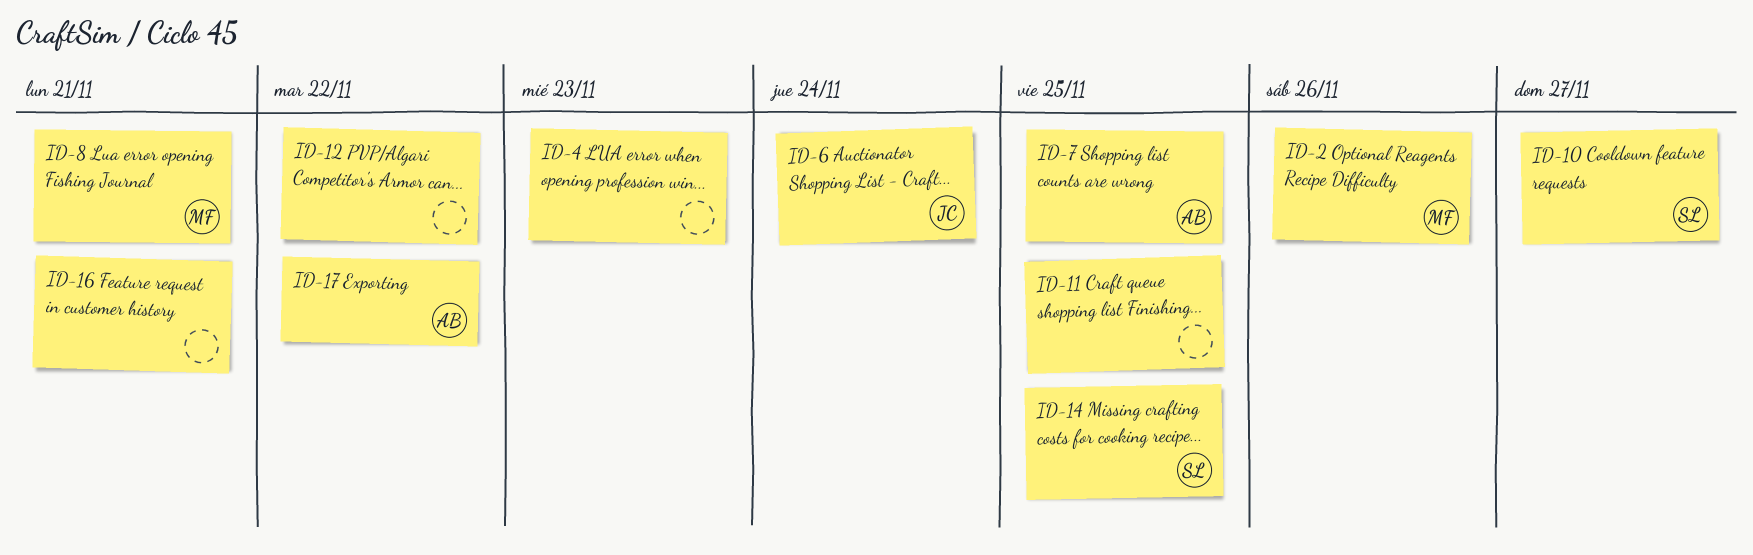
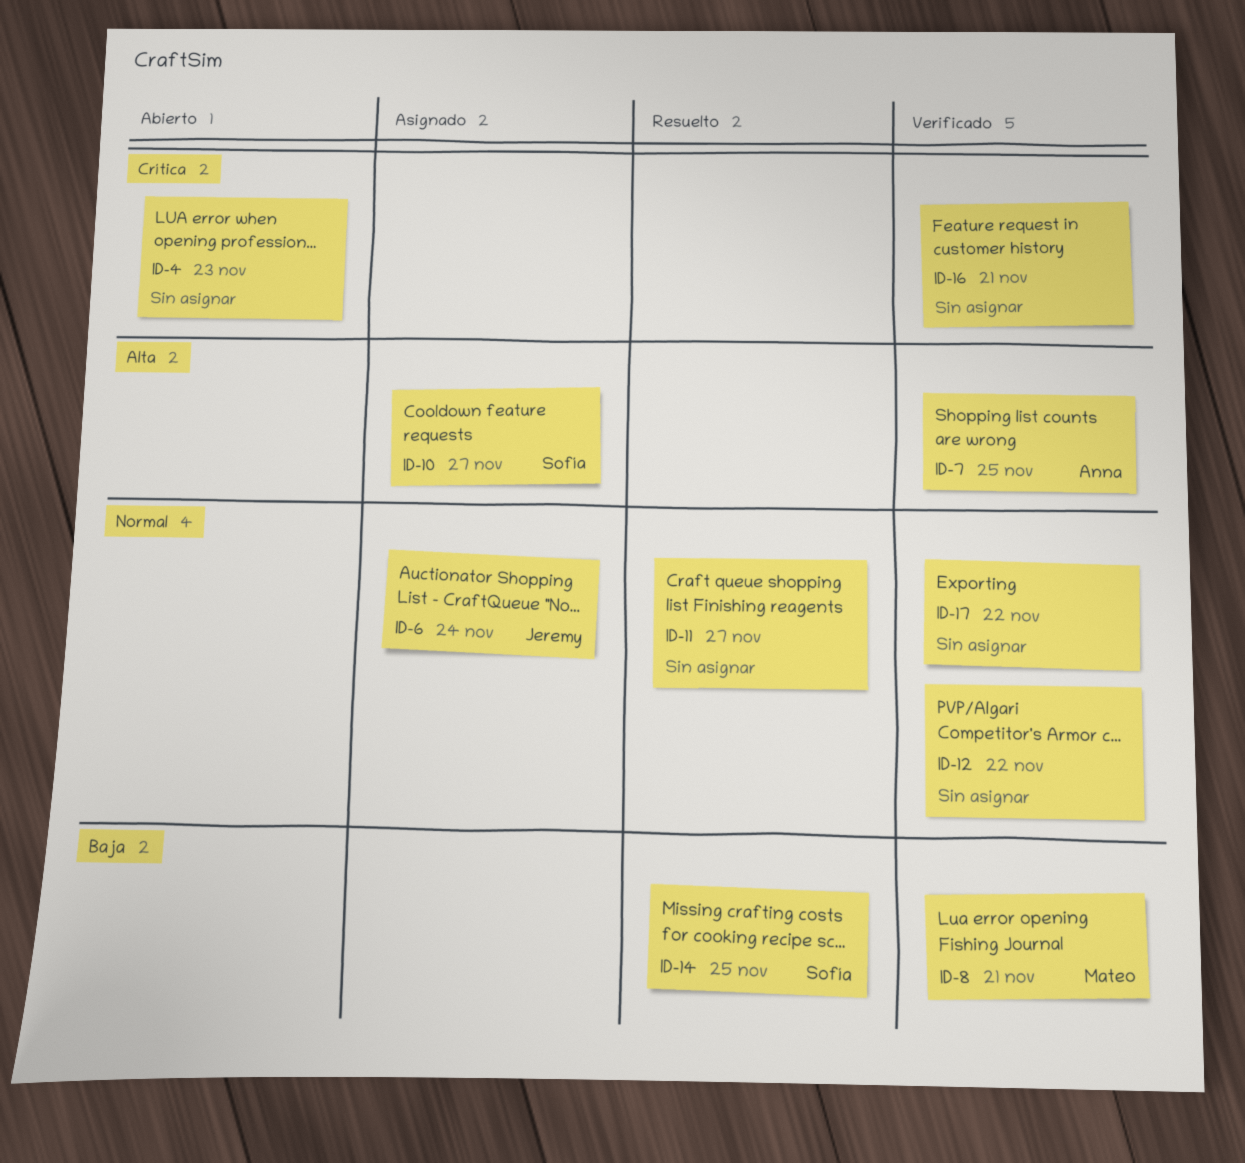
ID-2: present -> none
ID-11, due: Nov 25 -> Nov 27
ID-17, owner: Anna -> none

